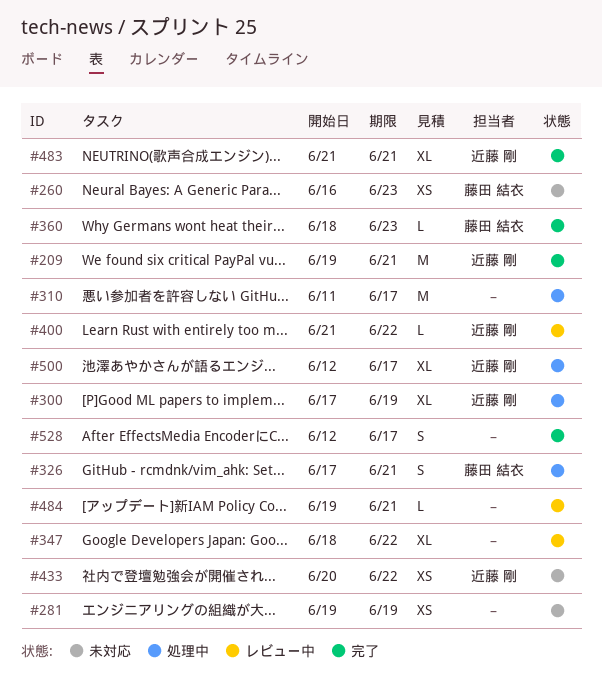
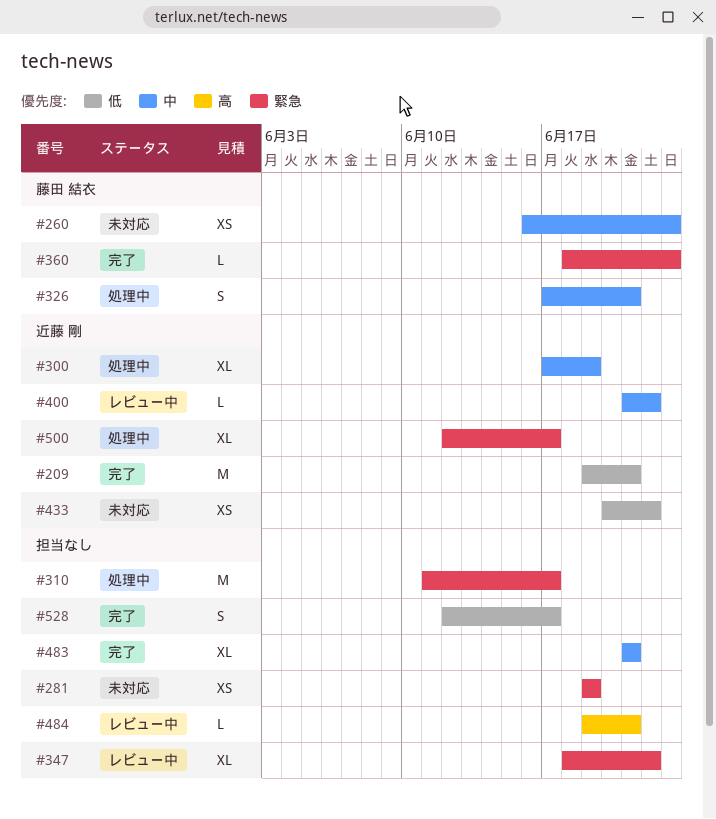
#483, owner: 近藤 剛 -> none

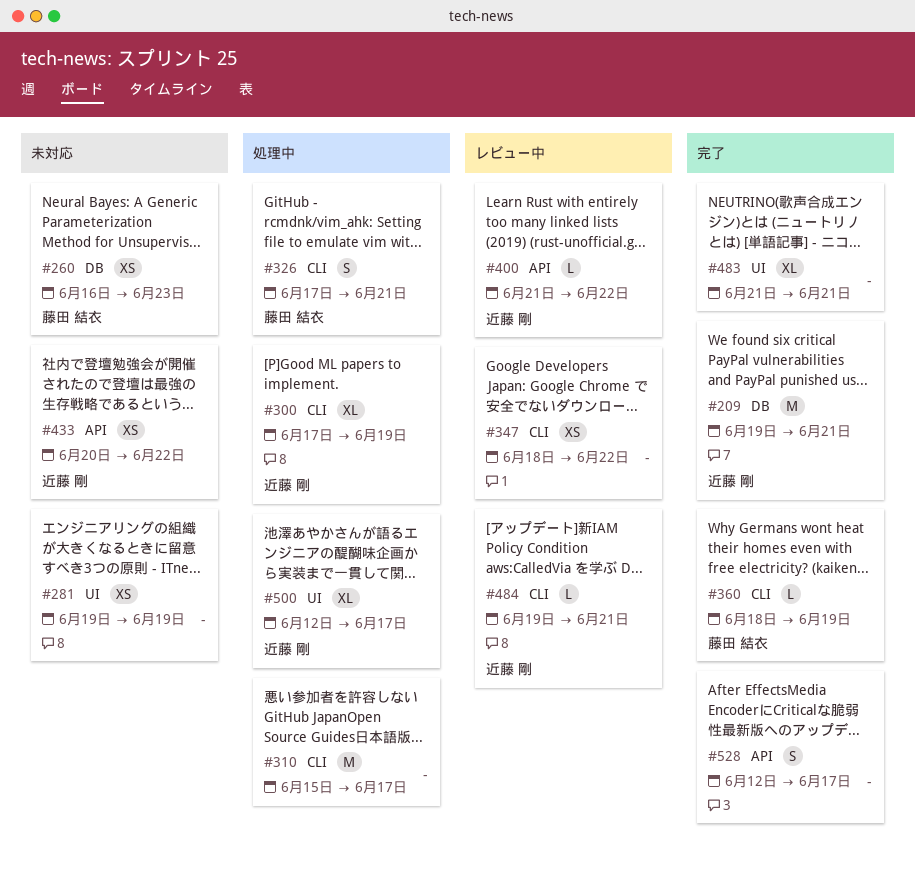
#310, start: Jun 11 -> Jun 15
#347, estimate: XL -> XS
#360, due: Jun 23 -> Jun 19
#484, owner: none -> 近藤 剛

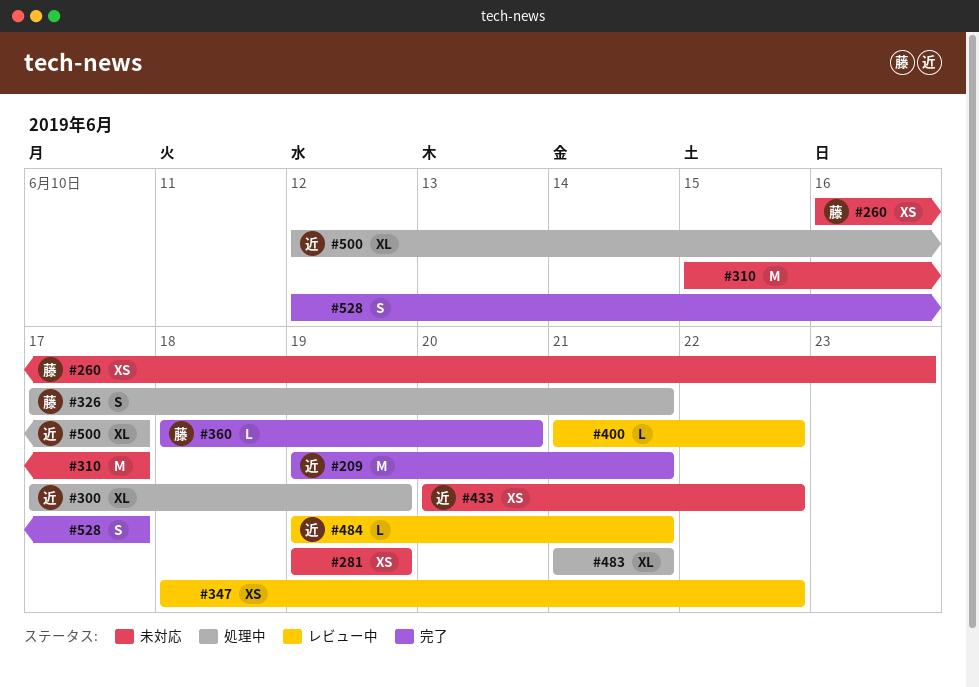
#310, status: 処理中 -> 未対応
#360, due: Jun 19 -> Jun 20
#400, owner: 近藤 剛 -> none
#483, status: 完了 -> 処理中

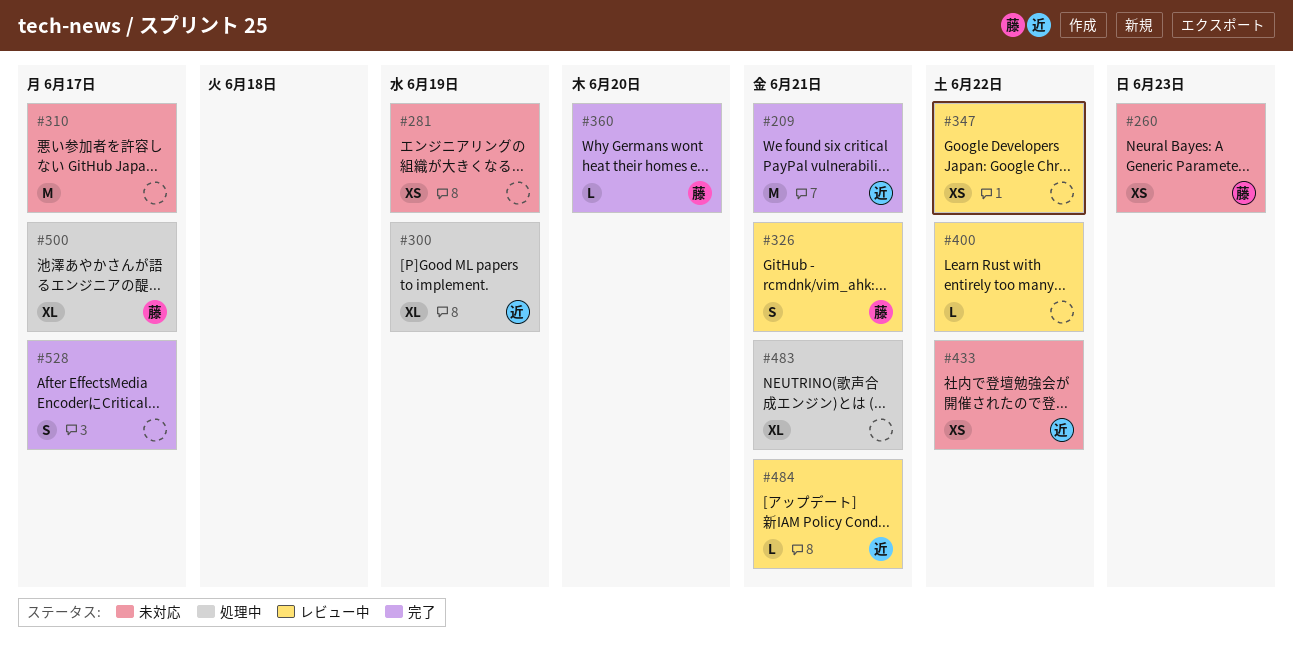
#326, status: 処理中 -> レビュー中
#500, owner: 近 -> 藤

